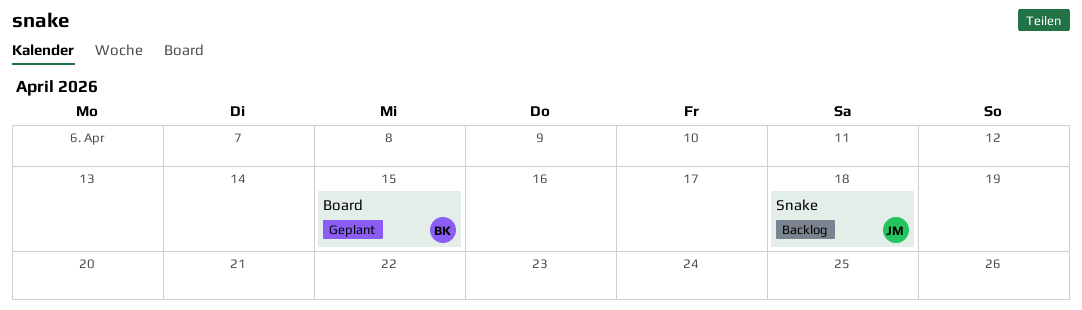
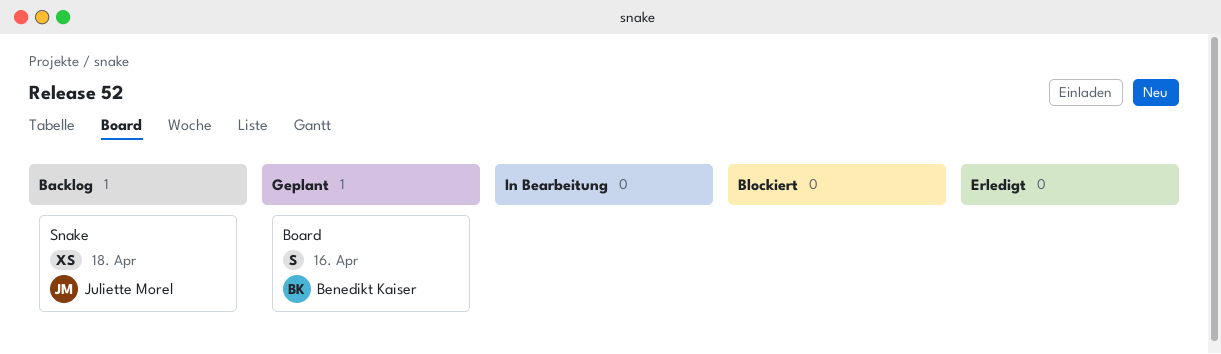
Board, due: Apr 15 -> Apr 16

